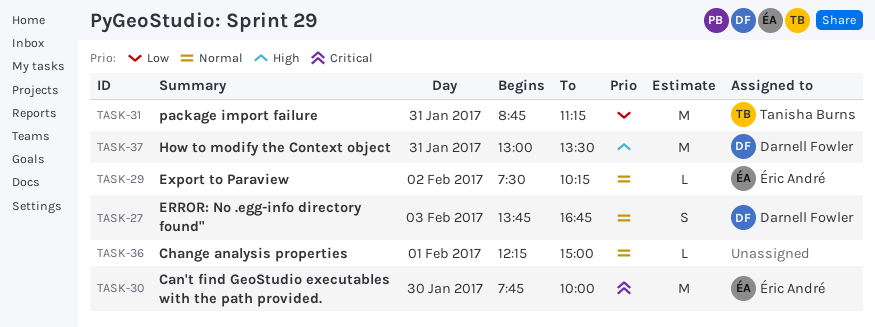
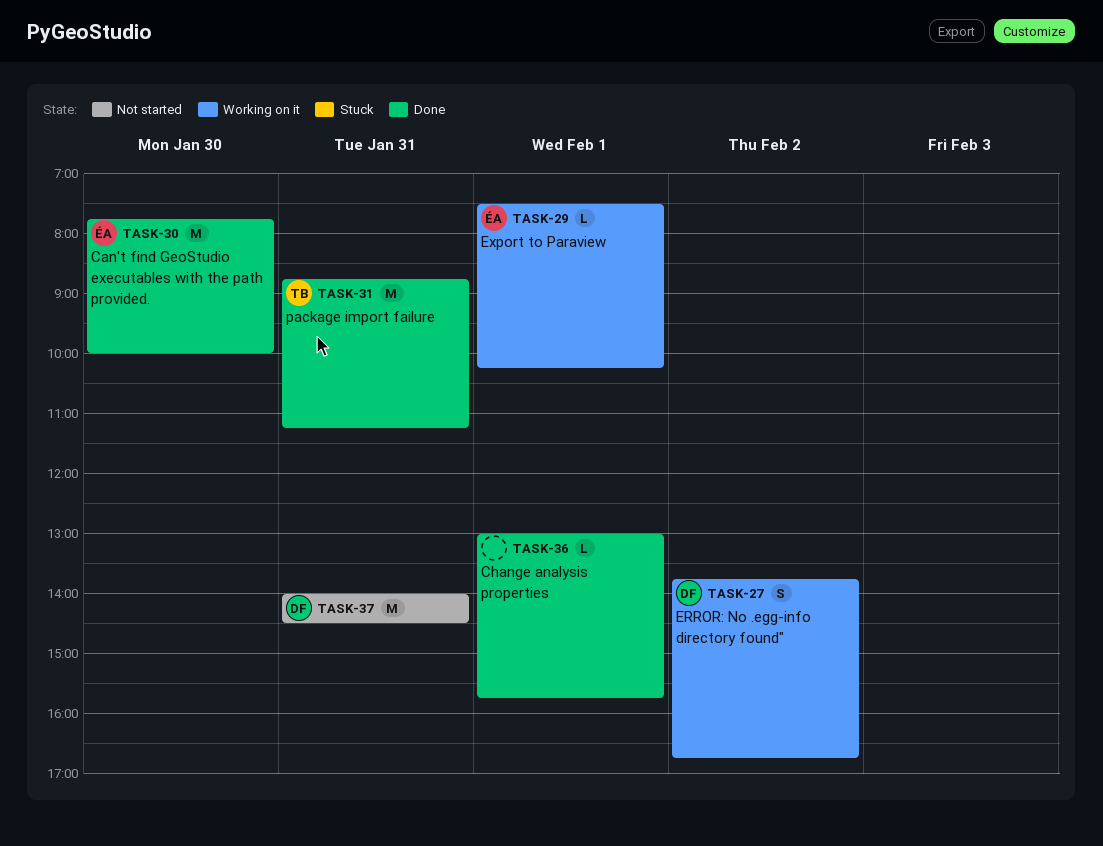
TASK-27, day: Feb 3 -> Feb 2
TASK-29, day: Feb 2 -> Feb 1
TASK-36, begins: 12:15 -> 13:00
TASK-36, ends: 15:00 -> 15:45
TASK-37, begins: 13:00 -> 14:00
TASK-37, ends: 13:30 -> 14:30

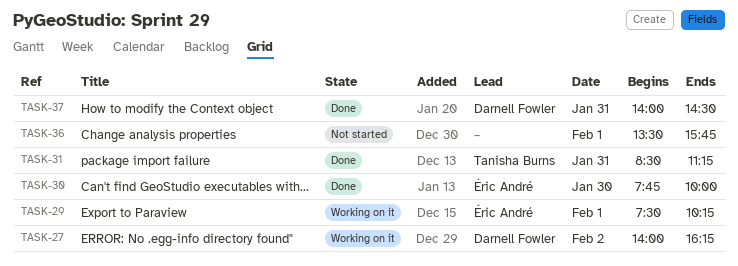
TASK-27, begins: 13:45 -> 14:00
TASK-27, ends: 16:45 -> 16:15
TASK-31, begins: 08:45 -> 08:30
TASK-36, status: Done -> Not started
TASK-36, begins: 13:00 -> 13:30
TASK-37, status: Not started -> Done

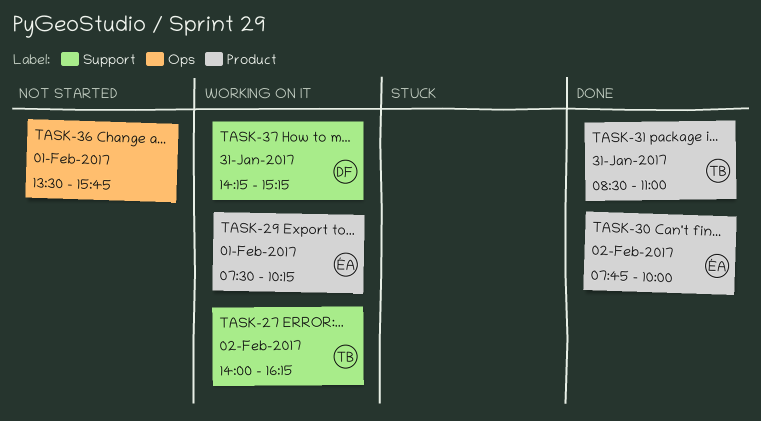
TASK-27, owner: Darnell Fowler -> Tanisha Burns
TASK-30, day: Jan 30 -> Feb 2
TASK-31, ends: 11:15 -> 11:00
TASK-37, status: Done -> Working on it
TASK-37, begins: 14:00 -> 14:15
TASK-37, ends: 14:30 -> 15:15

